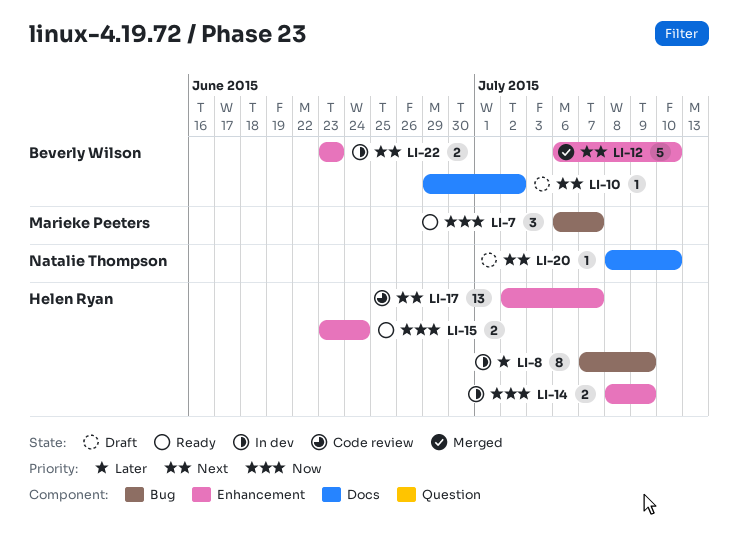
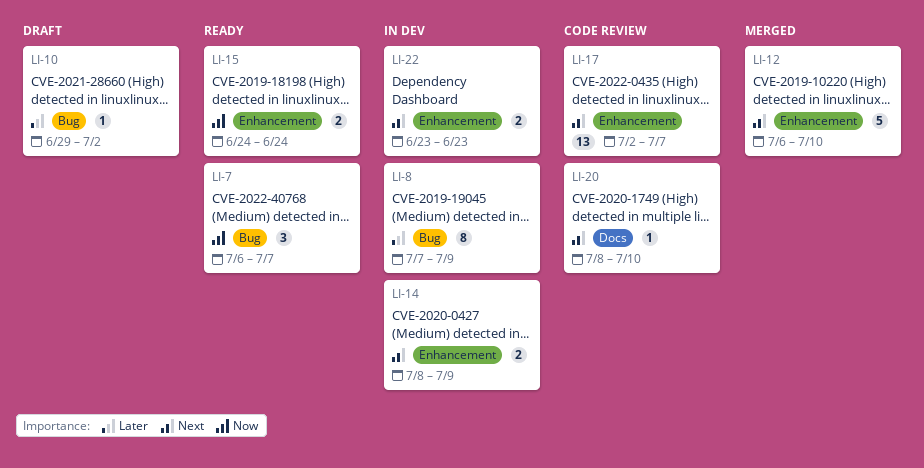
LI-10, priority: Next -> Later
LI-10, label: Docs -> Bug
LI-14, priority: Now -> Next
LI-15, start: Jun 23 -> Jun 24
LI-20, status: Draft -> Code review

